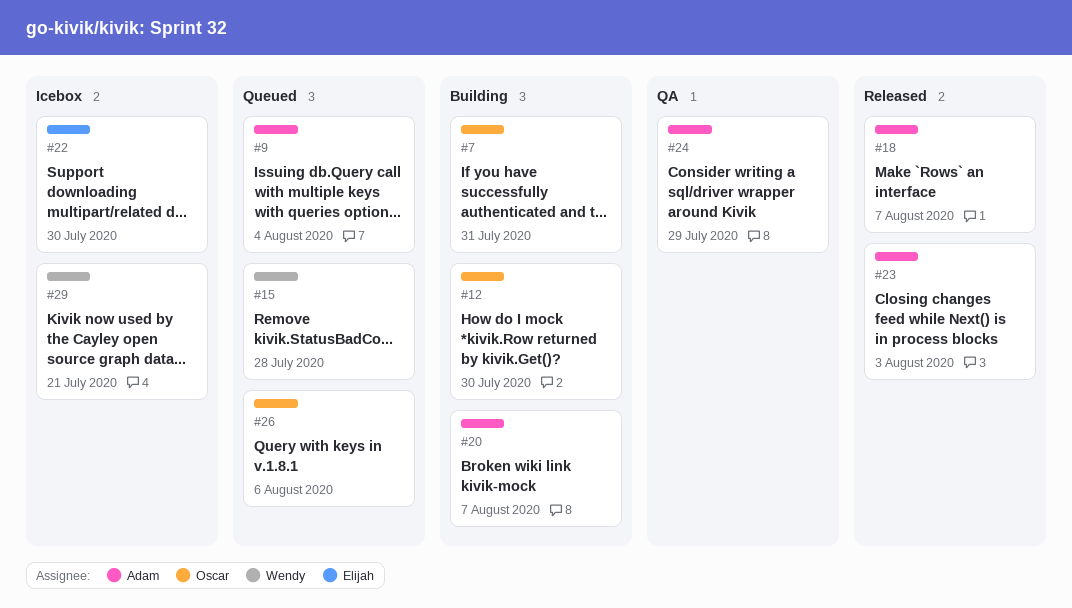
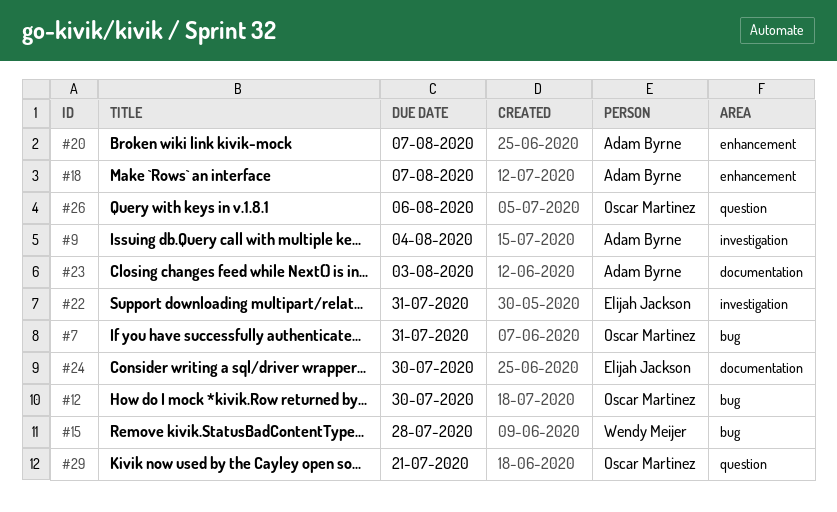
#22, due: Jul 30 -> Jul 31
#24, owner: Adam Byrne -> Elijah Jackson
#24, due: Jul 29 -> Jul 30
#29, owner: Wendy Meijer -> Oscar Martinez

